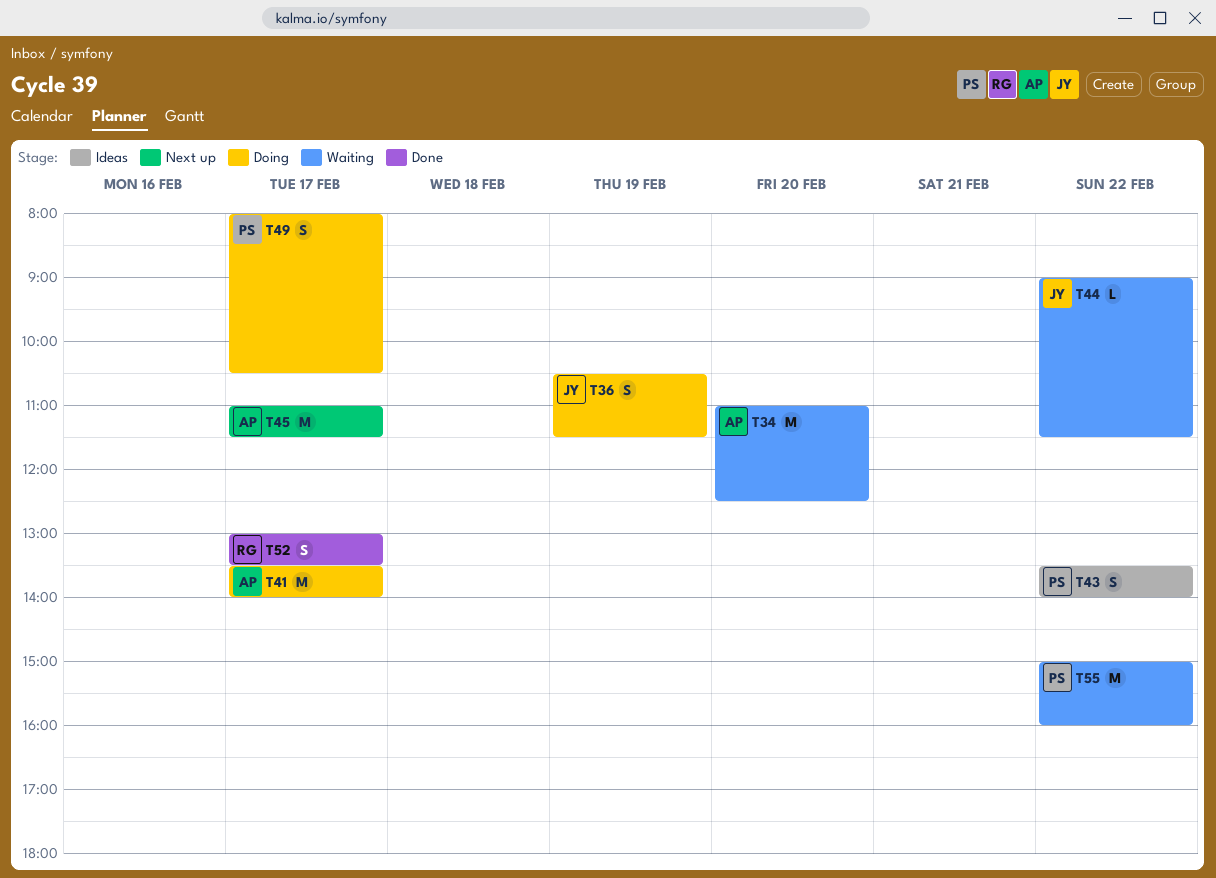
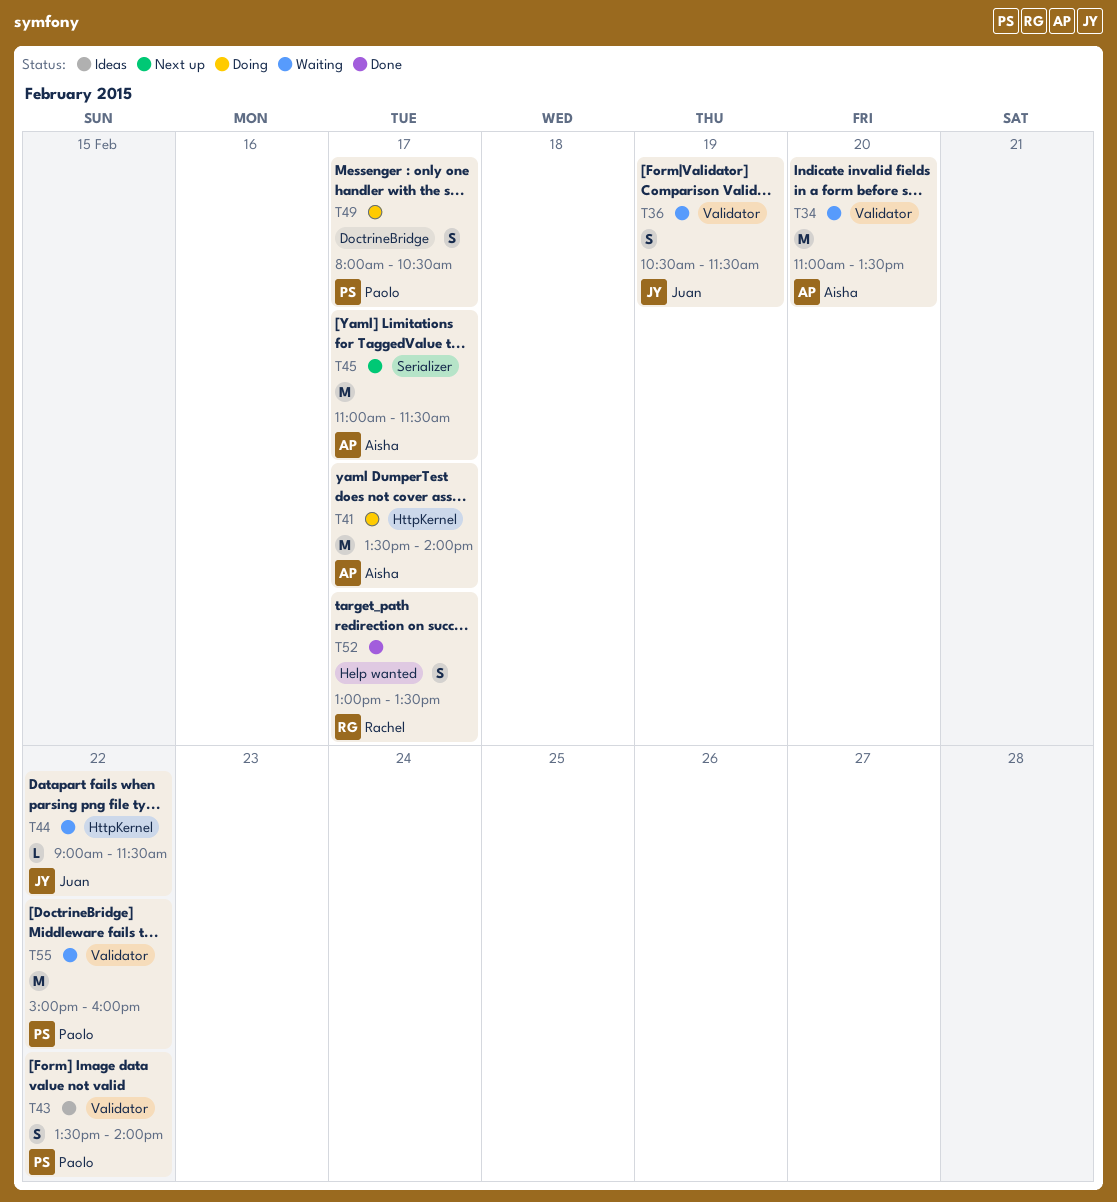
T34, ends: 12:30 -> 13:30
T36, status: Doing -> Waiting

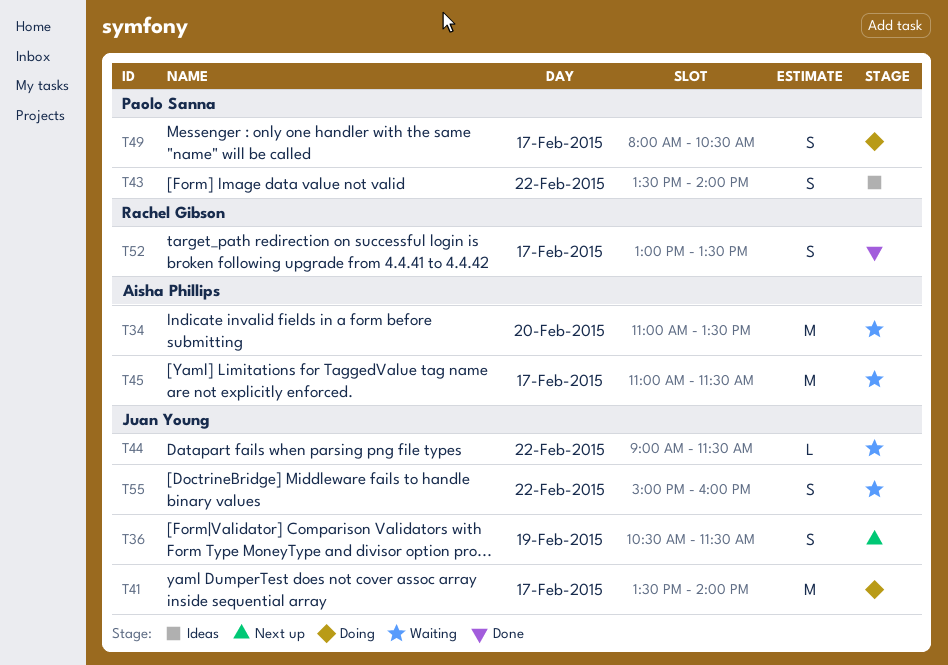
T36, status: Waiting -> Next up
T41, owner: Aisha Phillips -> Juan Young
T45, status: Next up -> Waiting
T55, owner: Paolo Sanna -> Juan Young
T55, estimate: M -> S

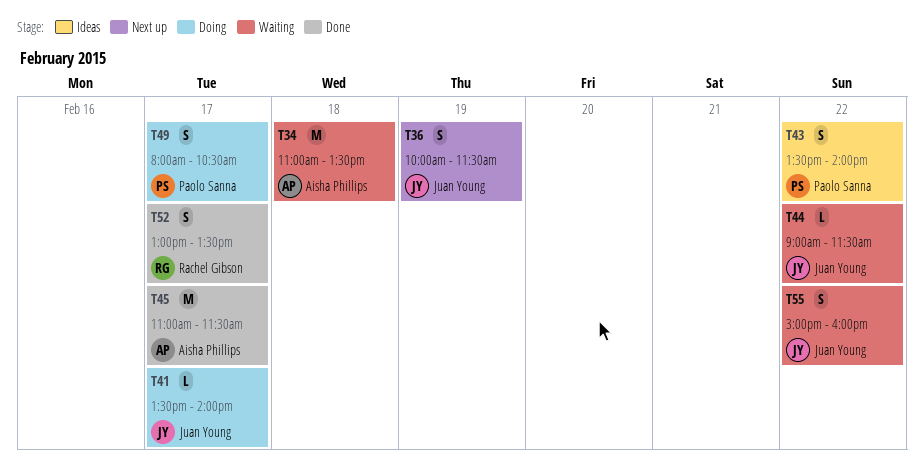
T34, day: Feb 20 -> Feb 18
T36, begins: 10:30 -> 10:00
T41, estimate: M -> L
T45, status: Waiting -> Done

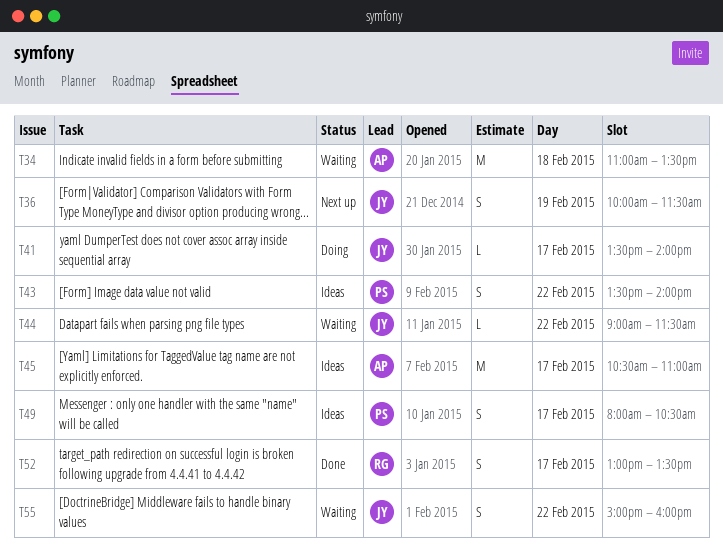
T45, status: Done -> Ideas
T45, begins: 11:00 -> 10:30
T45, ends: 11:30 -> 11:00
T49, status: Doing -> Ideas

